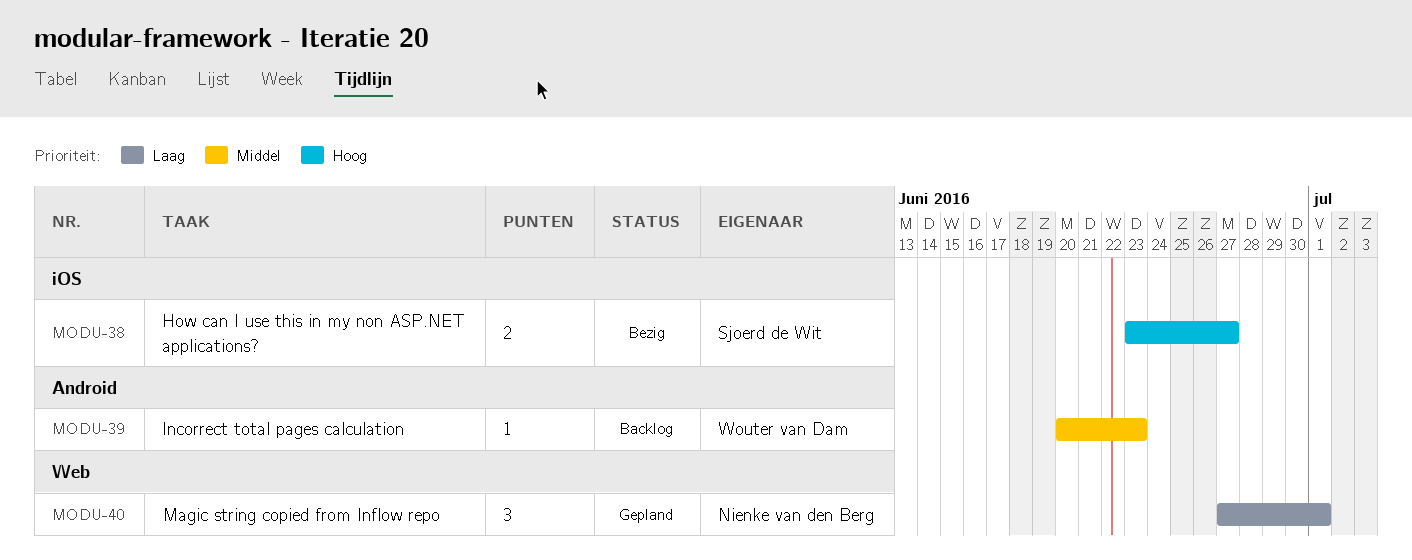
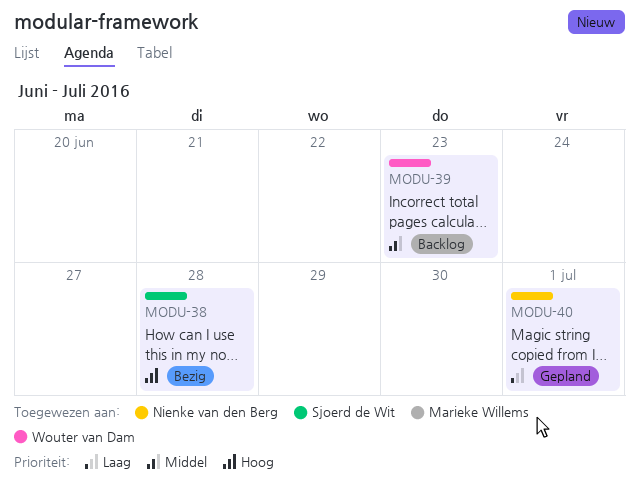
MODU-38, due: Jun 27 -> Jun 28

